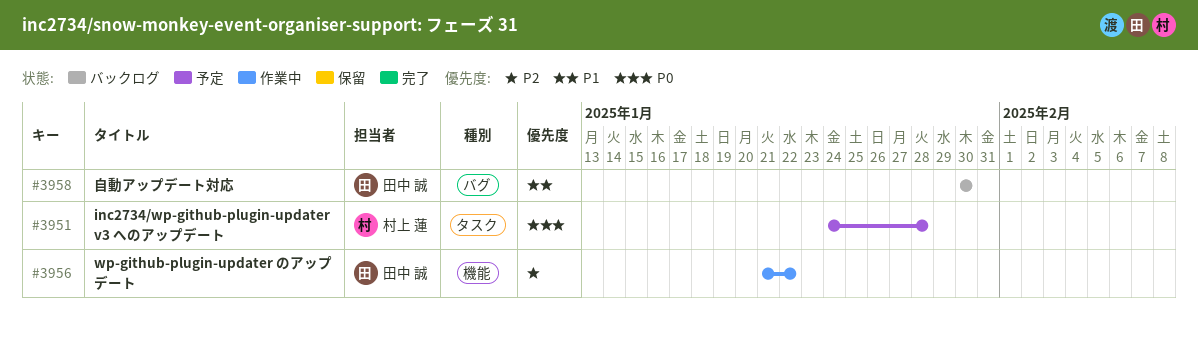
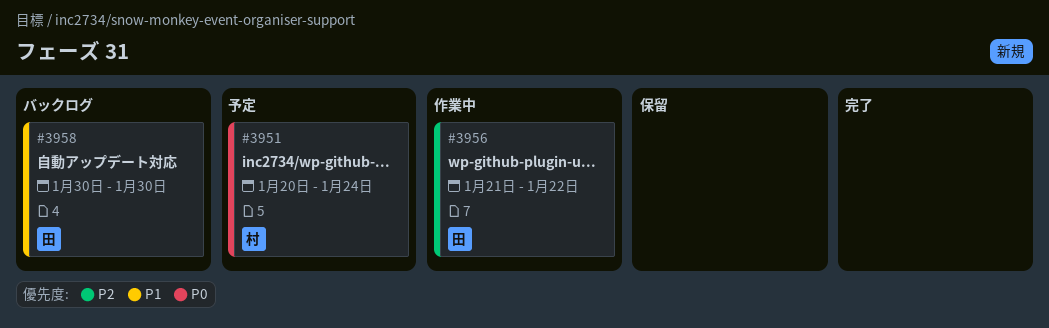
#3951, start: Jan 24 -> Jan 20
#3951, due: Jan 28 -> Jan 24

